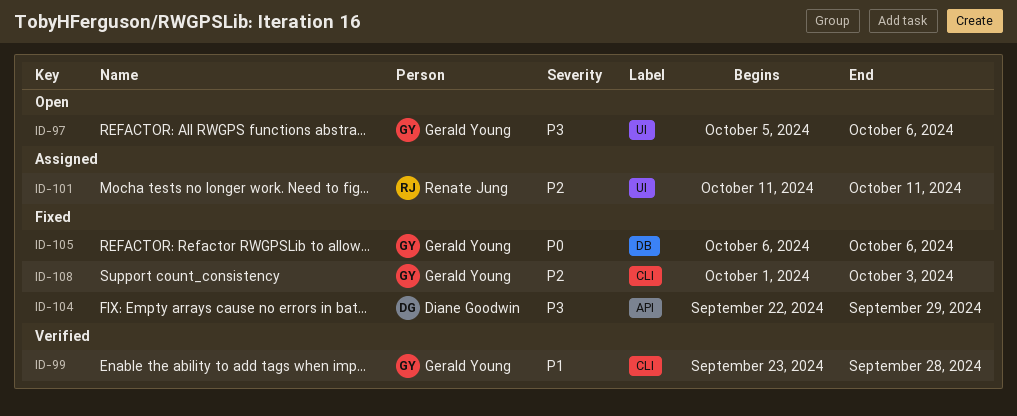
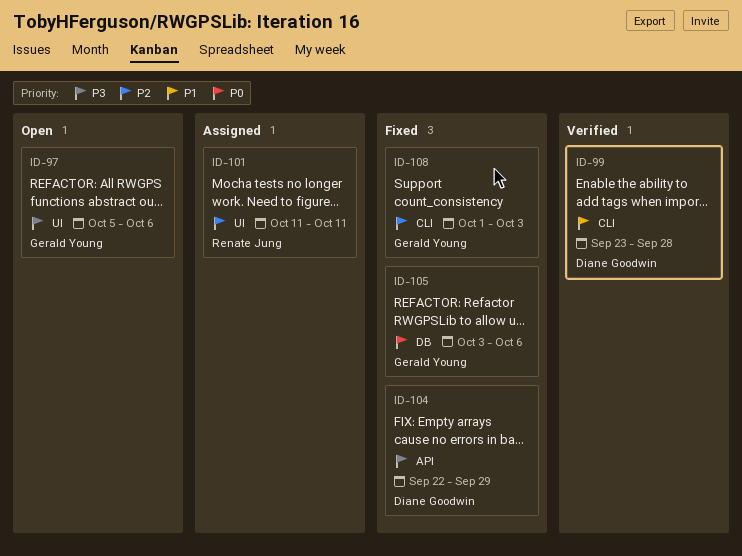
ID-99, owner: Gerald Young -> Diane Goodwin
ID-105, start: Oct 6 -> Oct 3

